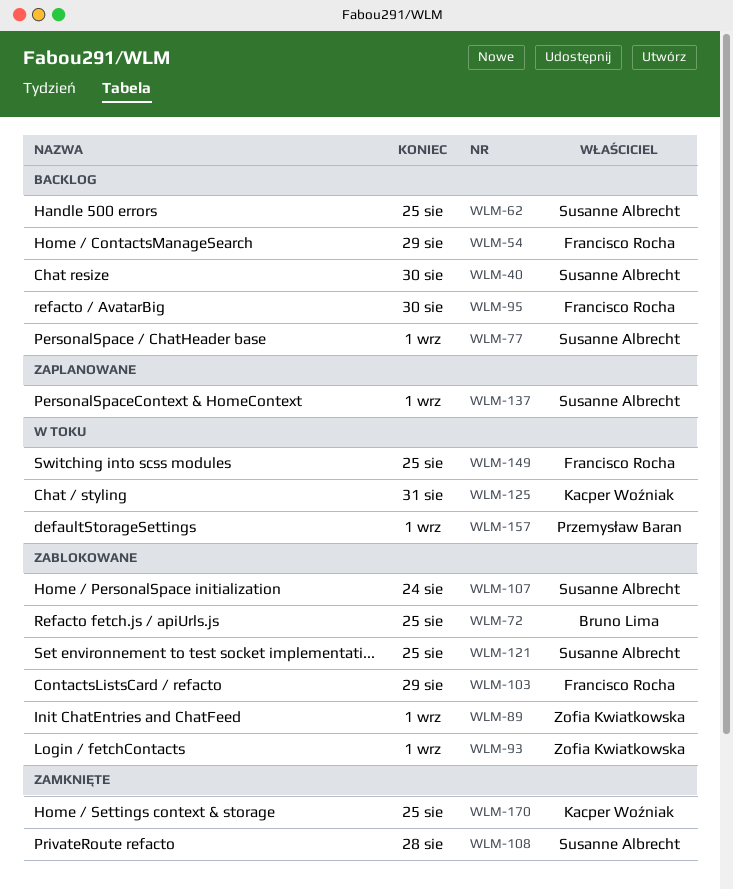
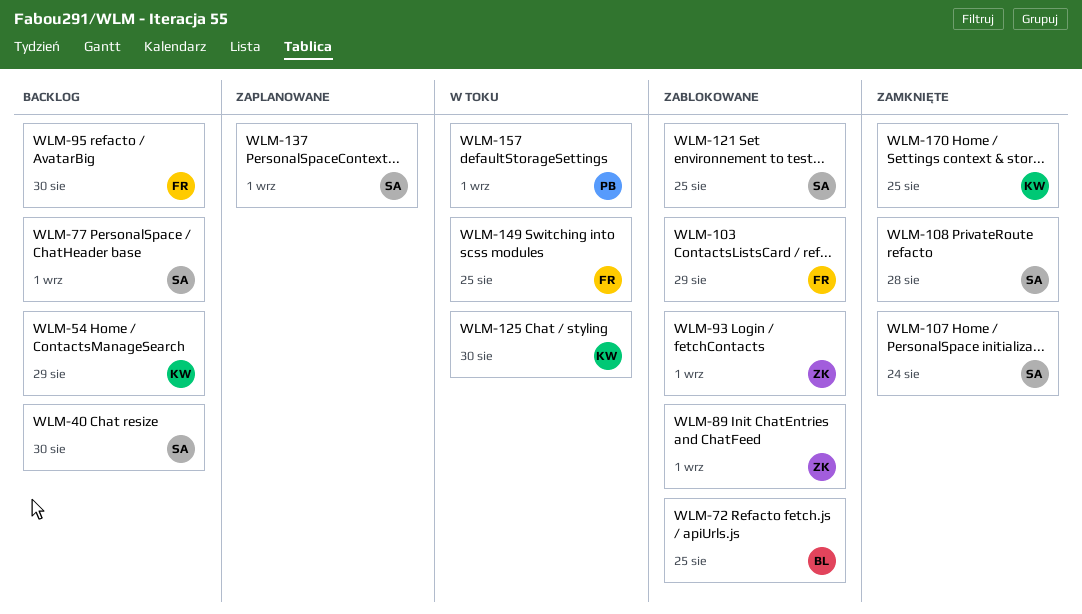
WLM-54, owner: Francisco Rocha -> Kacper Woźniak
WLM-62: present -> none
WLM-107, status: Zablokowane -> Zamknięte
WLM-125, due: Aug 31 -> Aug 30

